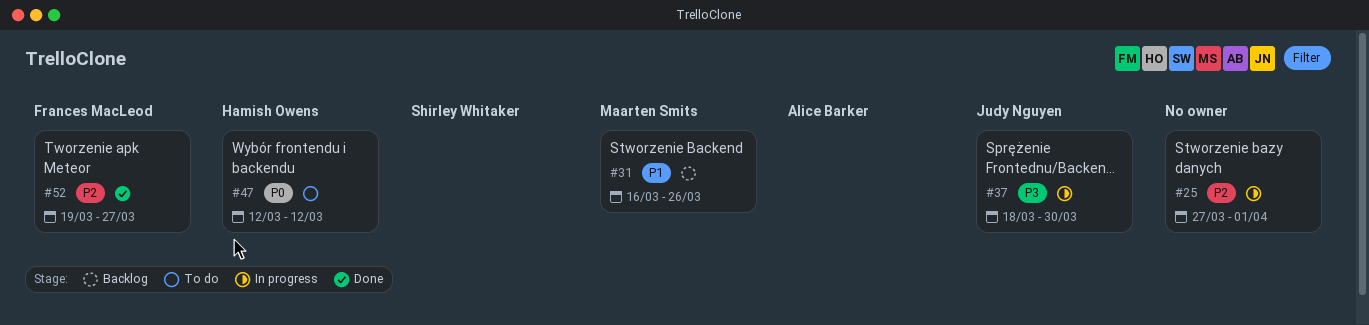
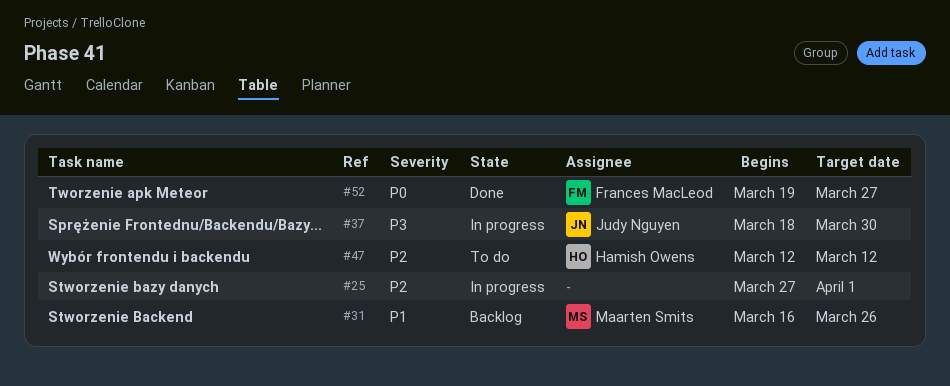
#47, priority: P0 -> P2
#52, priority: P2 -> P0

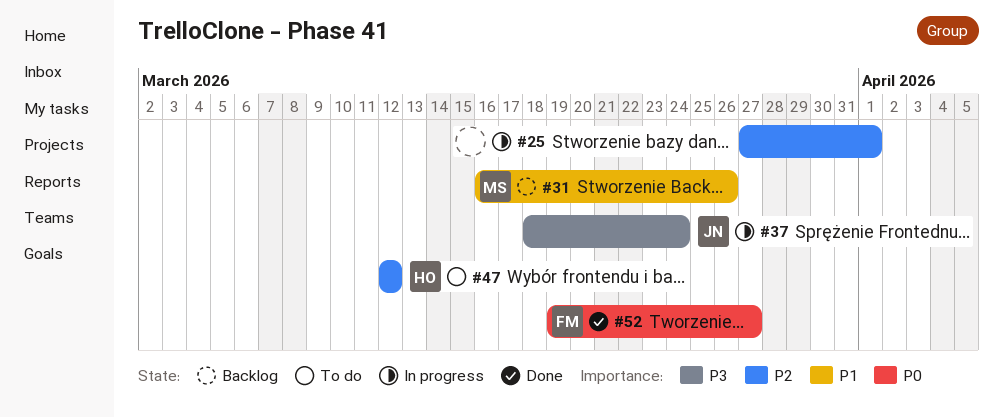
#37, due: Mar 30 -> Mar 24

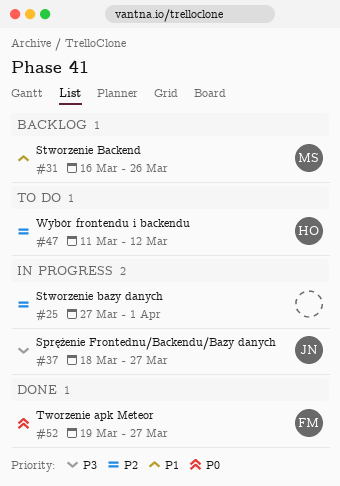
#37, due: Mar 24 -> Mar 27
#47, start: Mar 12 -> Mar 11

